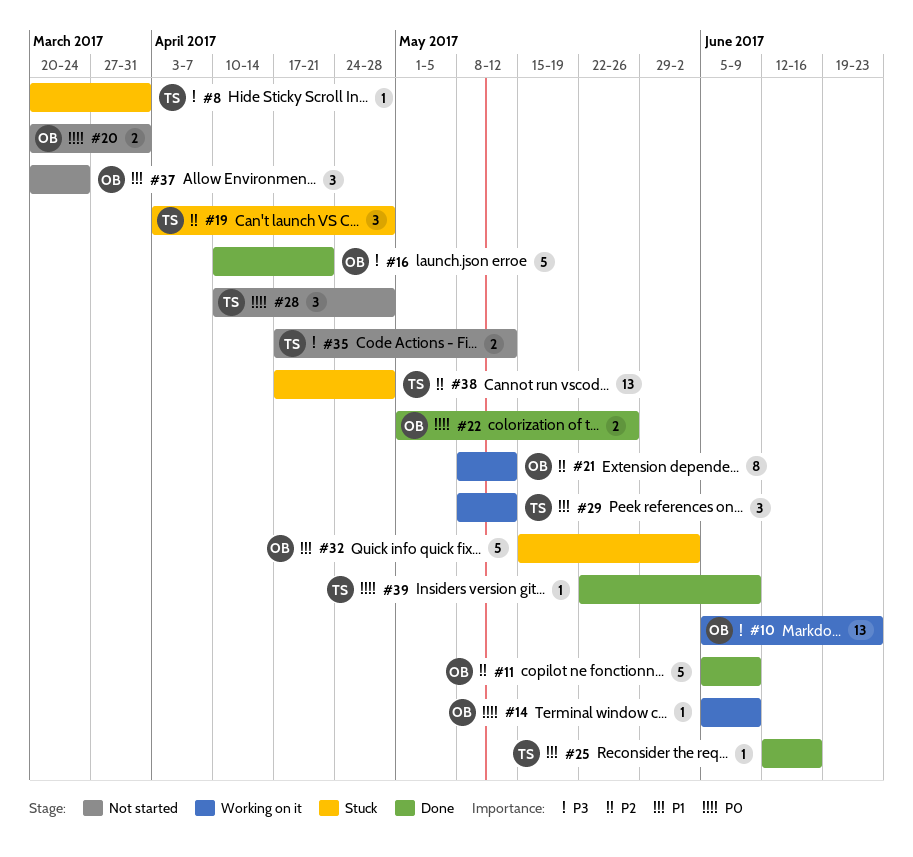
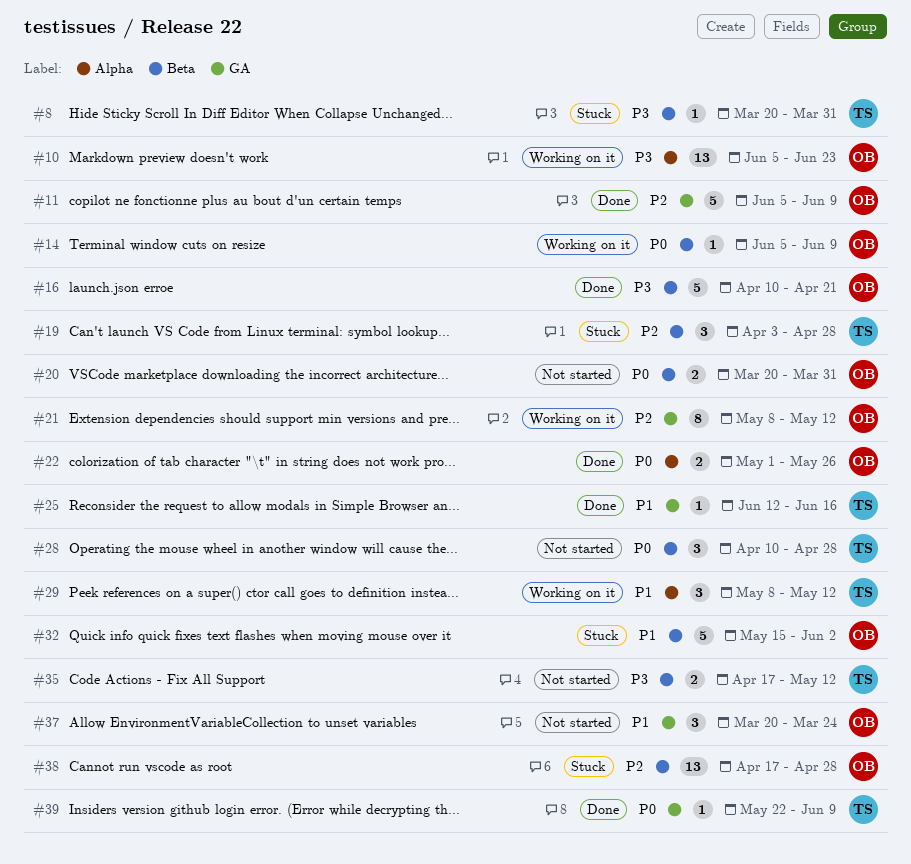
#38, owner: TS -> OB

